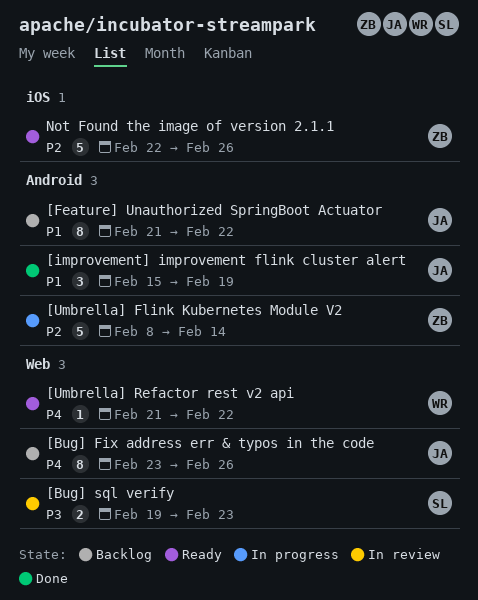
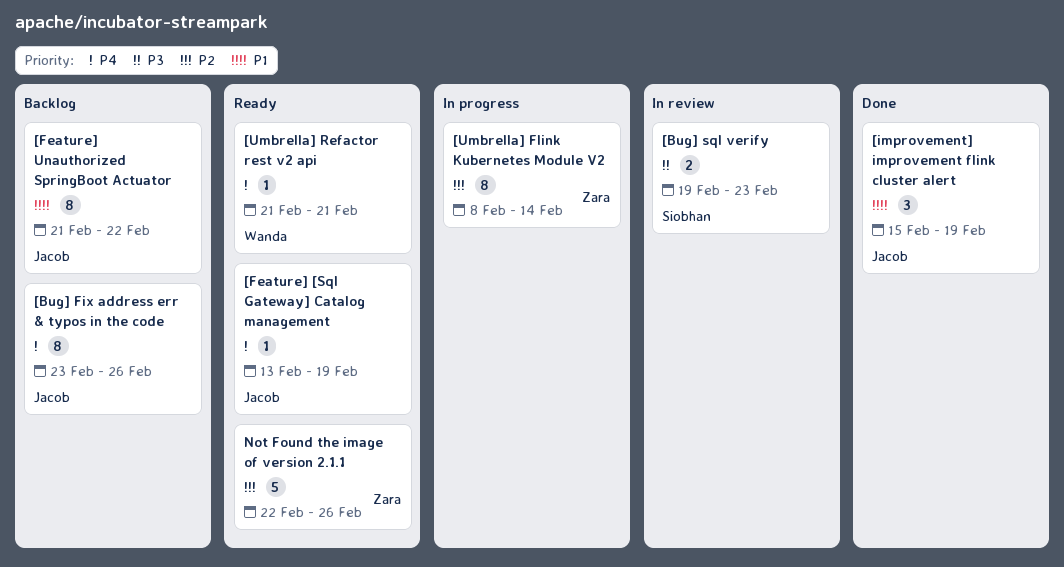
[Feature] [Sql Gateway] Catalog management: none -> present
[Umbrella] Flink Kubernetes Module V2, estimate: 5 -> 8
[Umbrella] Refactor rest v2 api, due: Feb 22 -> Feb 21

